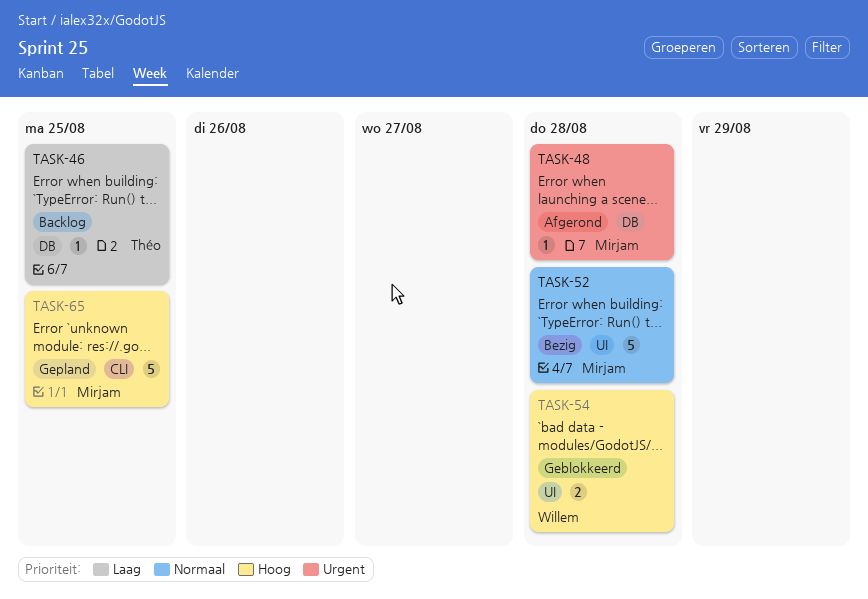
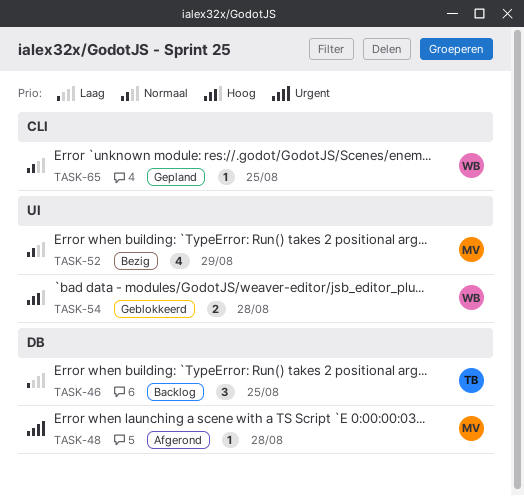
TASK-46, estimate: 1 -> 3
TASK-52, estimate: 5 -> 4
TASK-52, due: Aug 28 -> Aug 29
TASK-65, owner: Mirjam -> Willem
TASK-65, priority: Hoog -> Normaal
TASK-65, estimate: 5 -> 1

